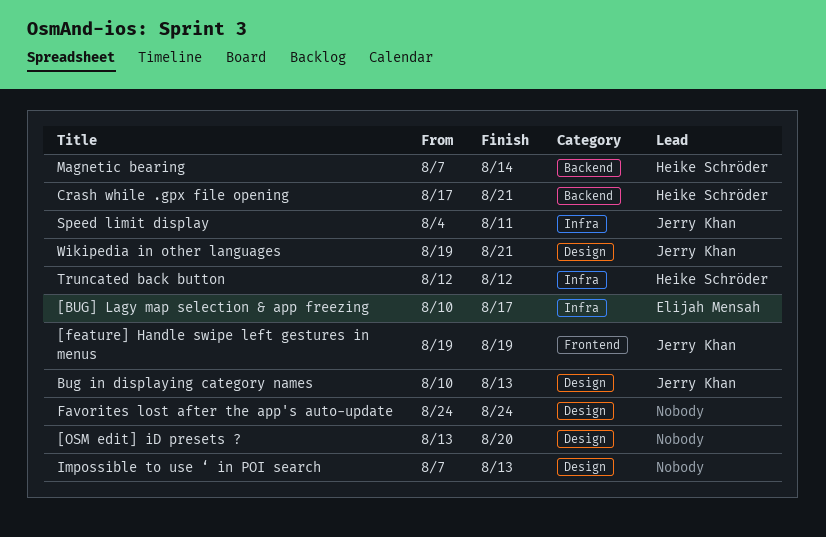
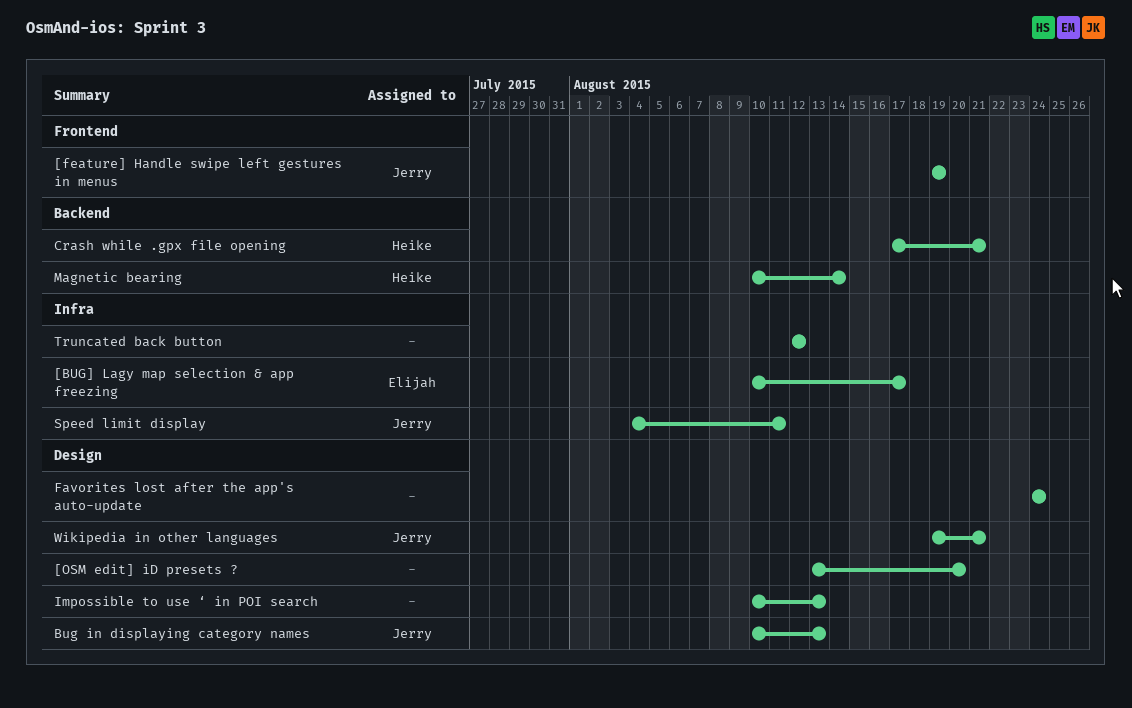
Impossible to use ‘ in POI search, start: Aug 7 -> Aug 10
Magnetic bearing, start: Aug 7 -> Aug 10
Truncated back button, owner: Heike Schröder -> none

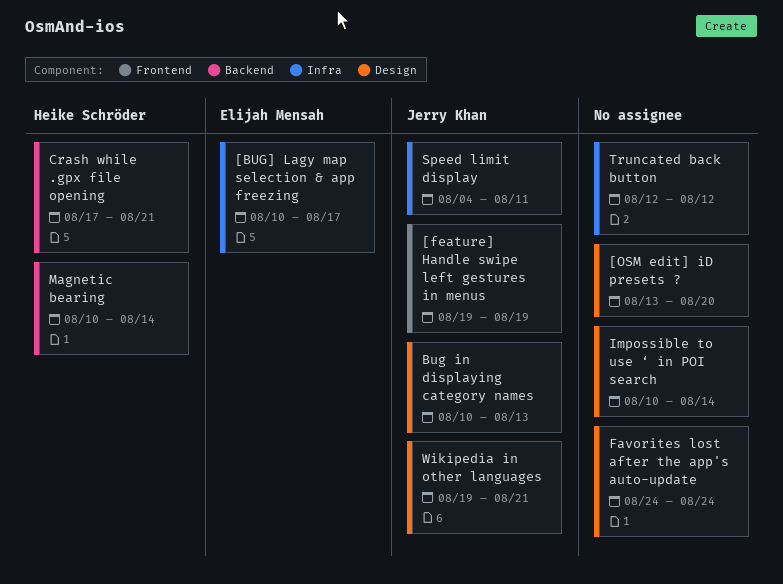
Impossible to use ‘ in POI search, due: Aug 13 -> Aug 14

